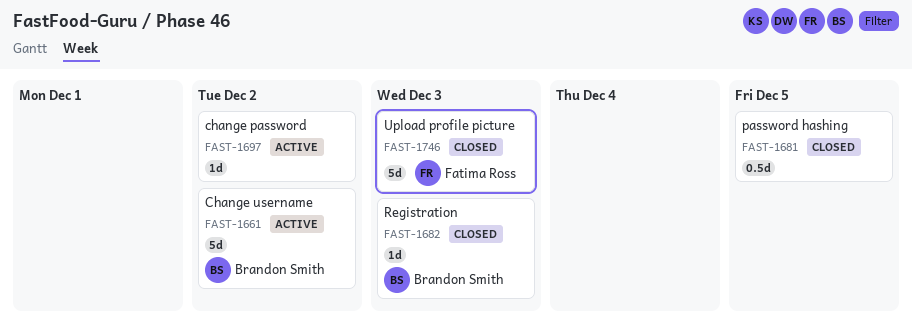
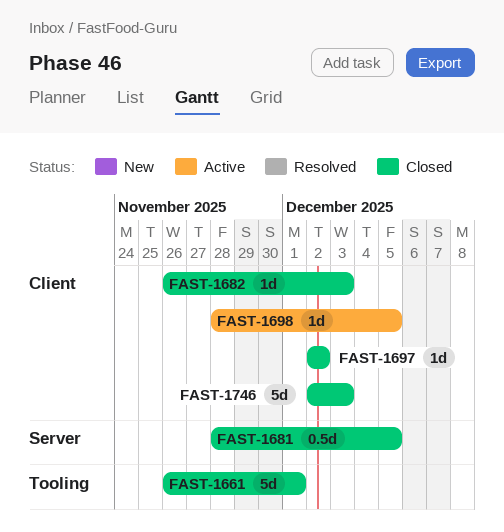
FAST-1661, status: Active -> Closed
FAST-1661, due: Dec 2 -> Dec 1
FAST-1697, status: Active -> Closed
FAST-1698: none -> present

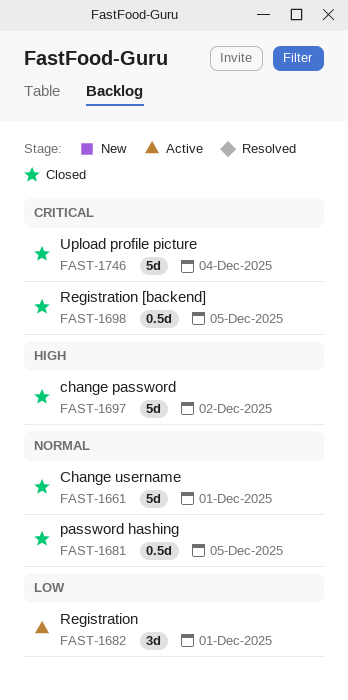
FAST-1682, status: Closed -> Active
FAST-1682, estimate: 1d -> 3d
FAST-1682, due: Dec 3 -> Dec 1
FAST-1697, estimate: 1d -> 5d
FAST-1698, status: Active -> Closed
FAST-1698, estimate: 1d -> 0.5d
FAST-1746, due: Dec 3 -> Dec 4

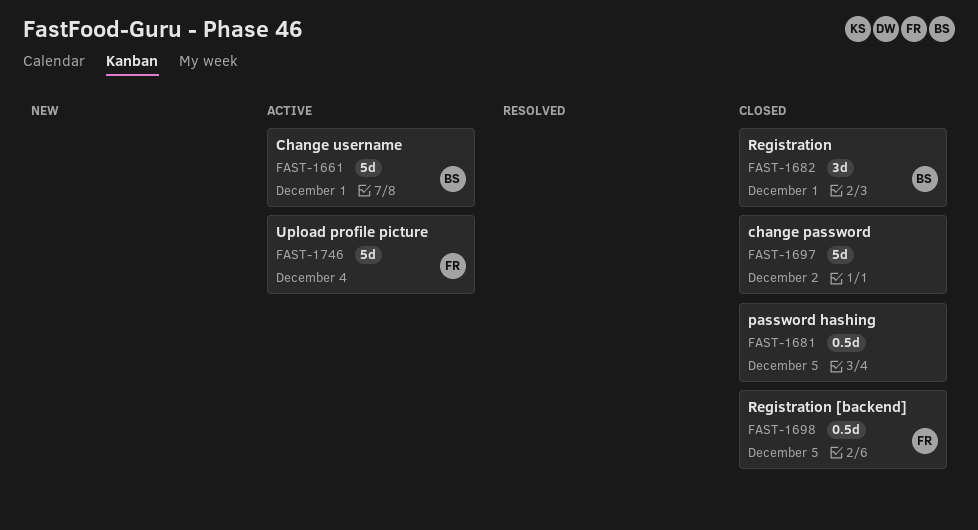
FAST-1661, status: Closed -> Active
FAST-1682, status: Active -> Closed
FAST-1746, status: Closed -> Active

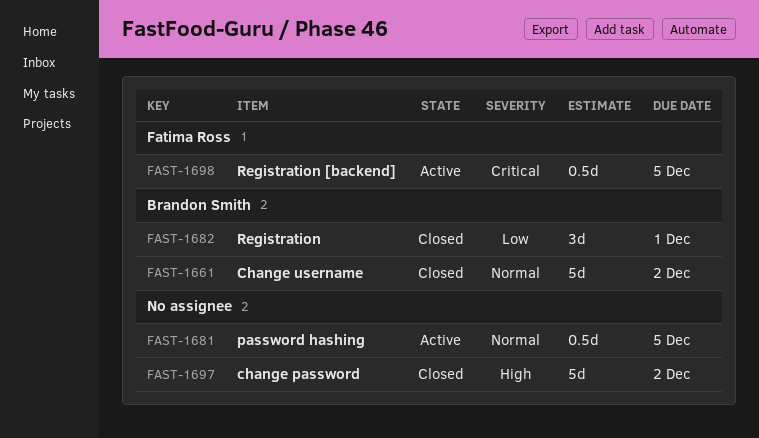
FAST-1661, status: Active -> Closed
FAST-1661, due: Dec 1 -> Dec 2
FAST-1681, status: Closed -> Active
FAST-1698, status: Closed -> Active
FAST-1746: present -> none

